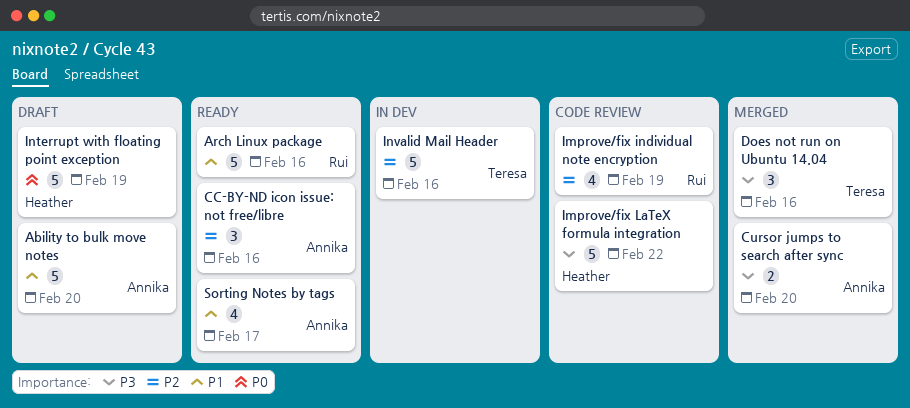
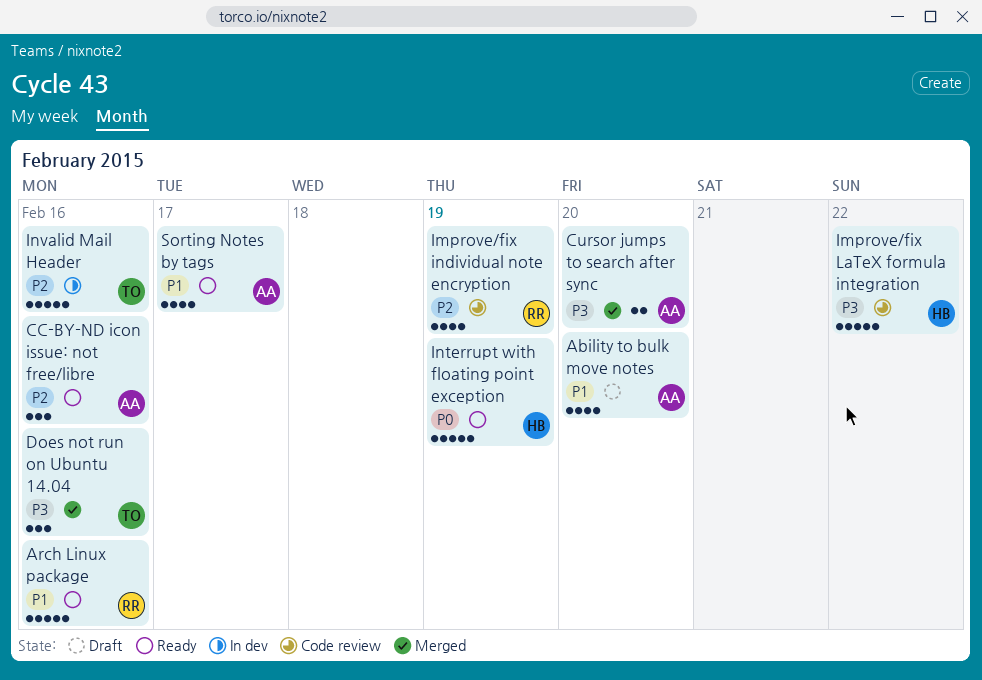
Ability to bulk move notes, estimate: 5 -> 4
Interrupt with floating point exception, status: Draft -> Ready

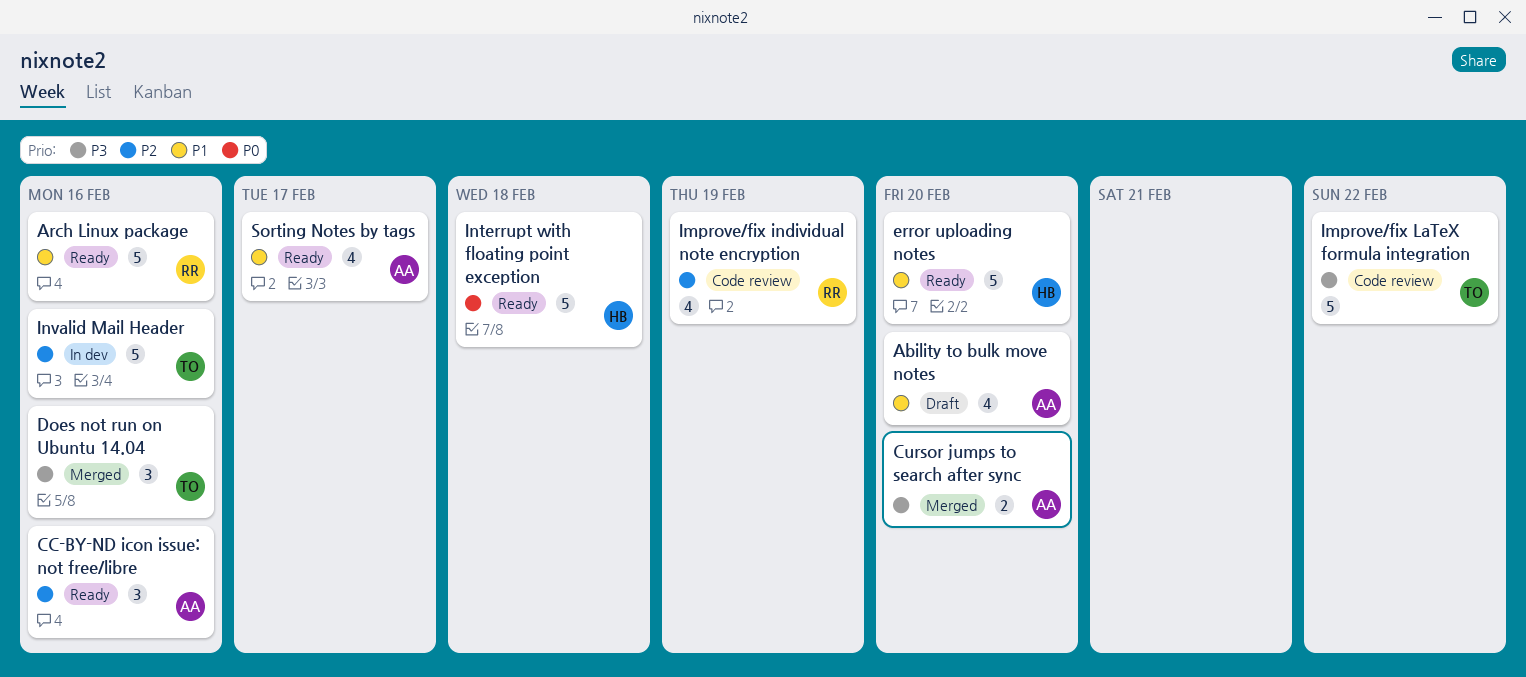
error uploading notes: none -> present
Improve/fix LaTeX formula integration, owner: HB -> TO
Interrupt with floating point exception, due: Feb 19 -> Feb 18

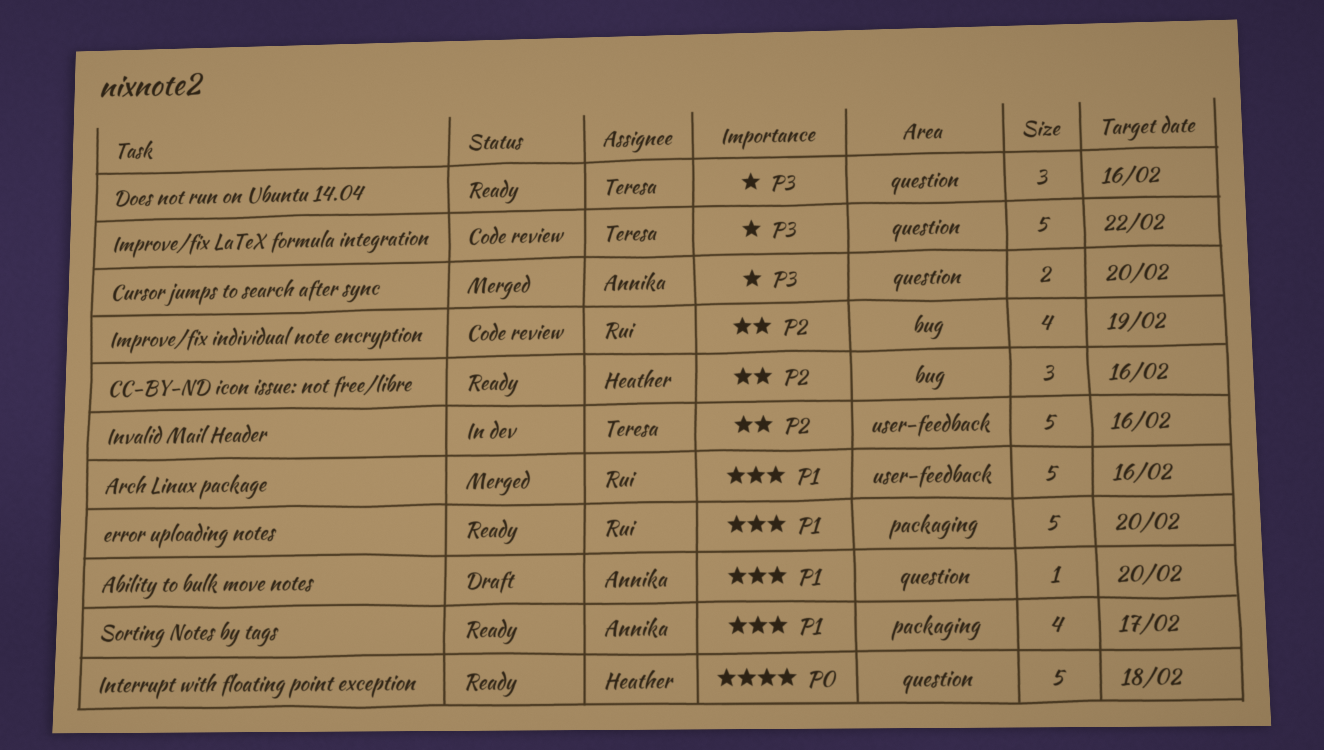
Ability to bulk move notes, estimate: 4 -> 1
Arch Linux package, status: Ready -> Merged
CC-BY-ND icon issue: not free/libre, owner: Annika -> Heather
Does not run on Ubuntu 14.04, status: Merged -> Ready
error uploading notes, owner: Heather -> Rui

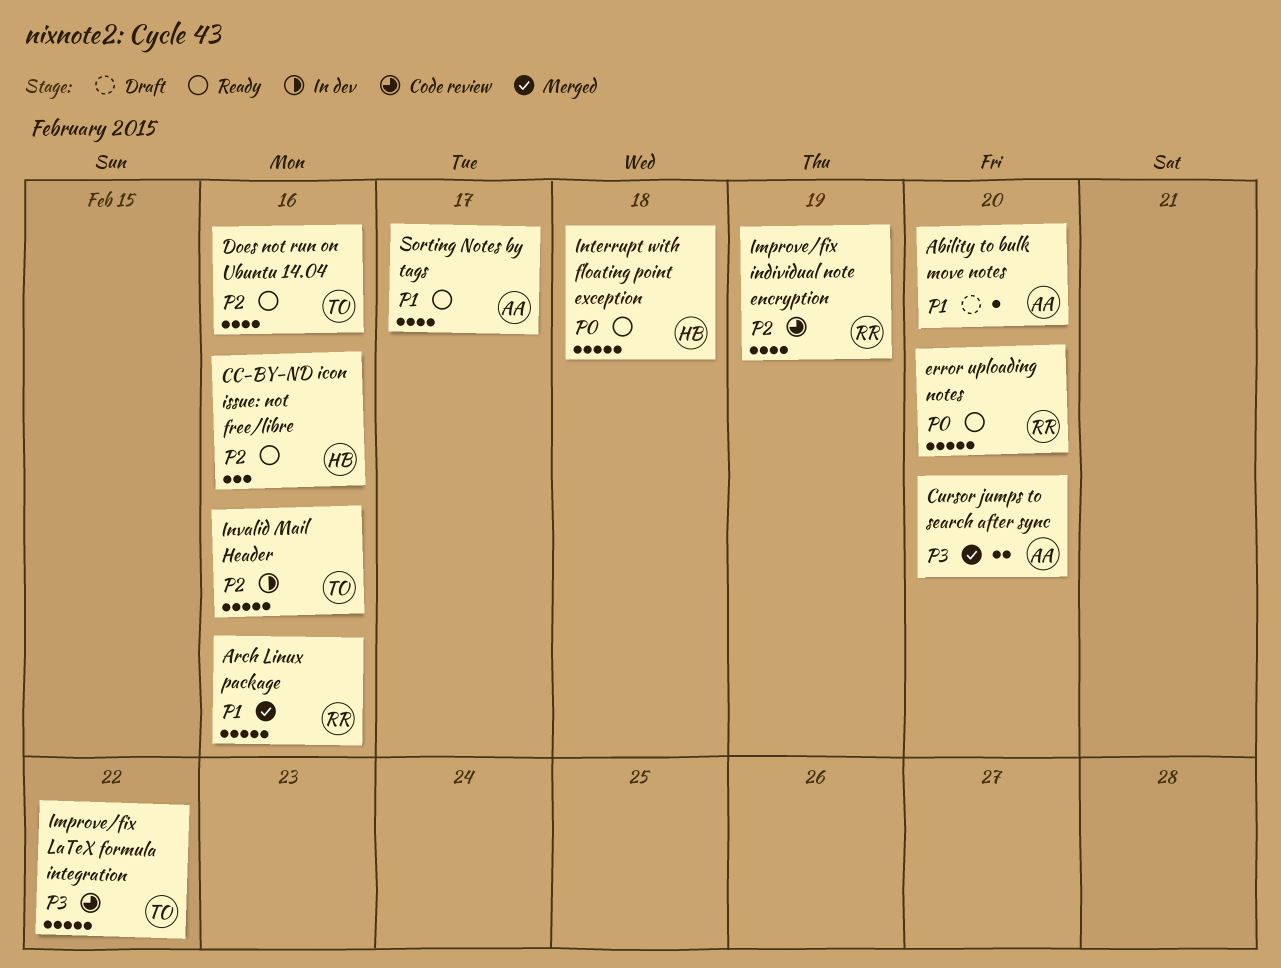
Does not run on Ubuntu 14.04, priority: P3 -> P2
Does not run on Ubuntu 14.04, estimate: 3 -> 4
error uploading notes, priority: P1 -> P0

